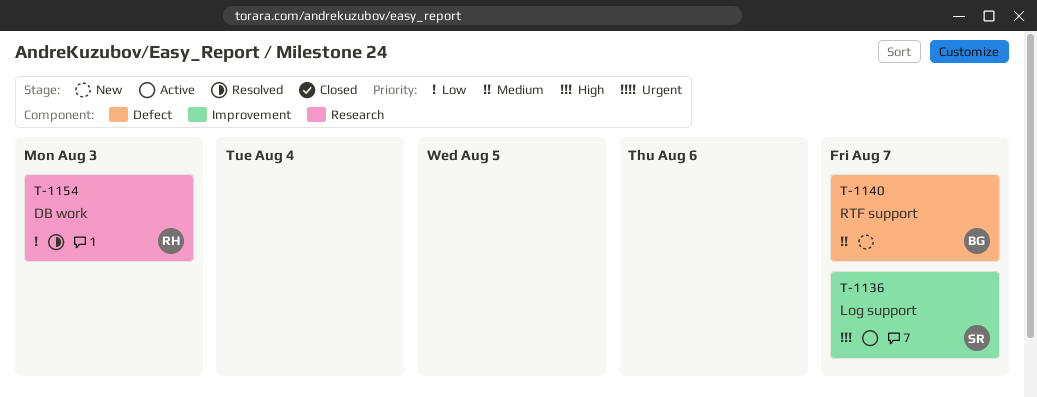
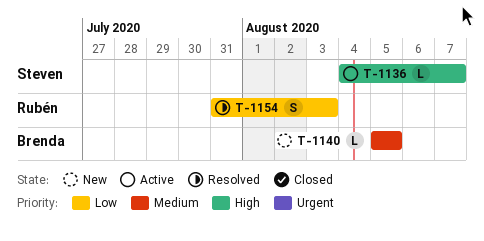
T-1140, due: Aug 7 -> Aug 5

